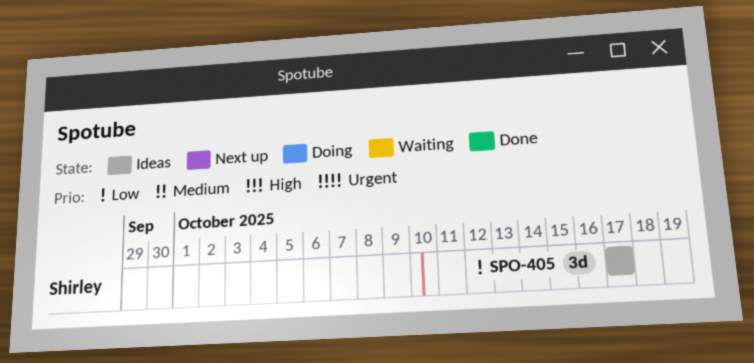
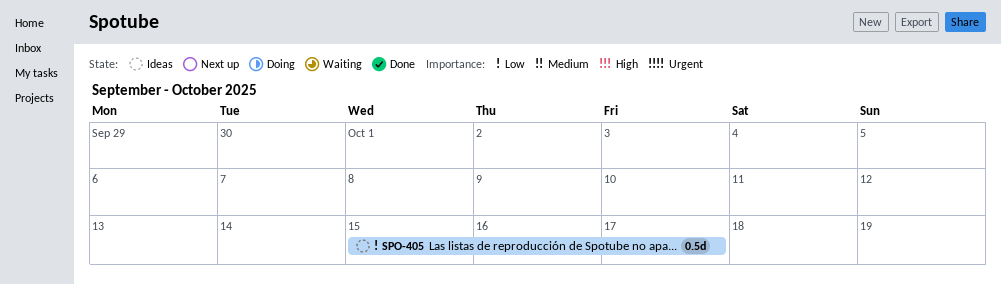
SPO-405, estimate: 3d -> 0.5d
SPO-405, start: Oct 17 -> Oct 15

